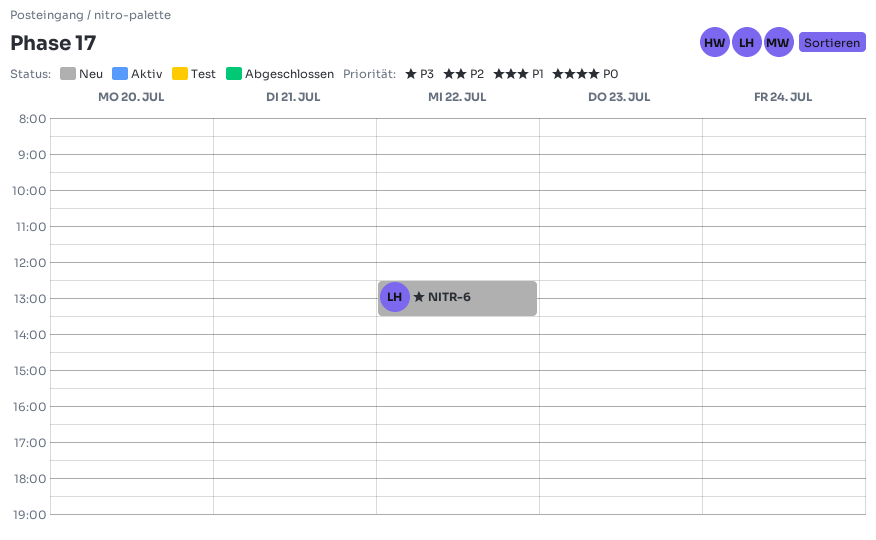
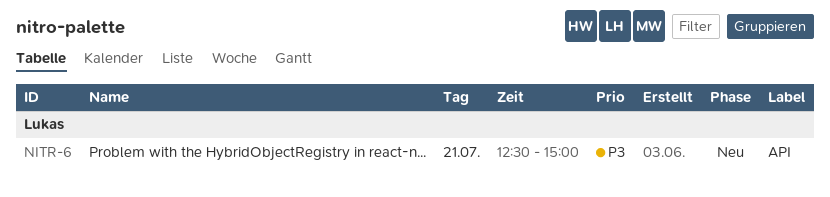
NITR-6, day: Jul 22 -> Jul 21
NITR-6, ends: 13:30 -> 15:00

